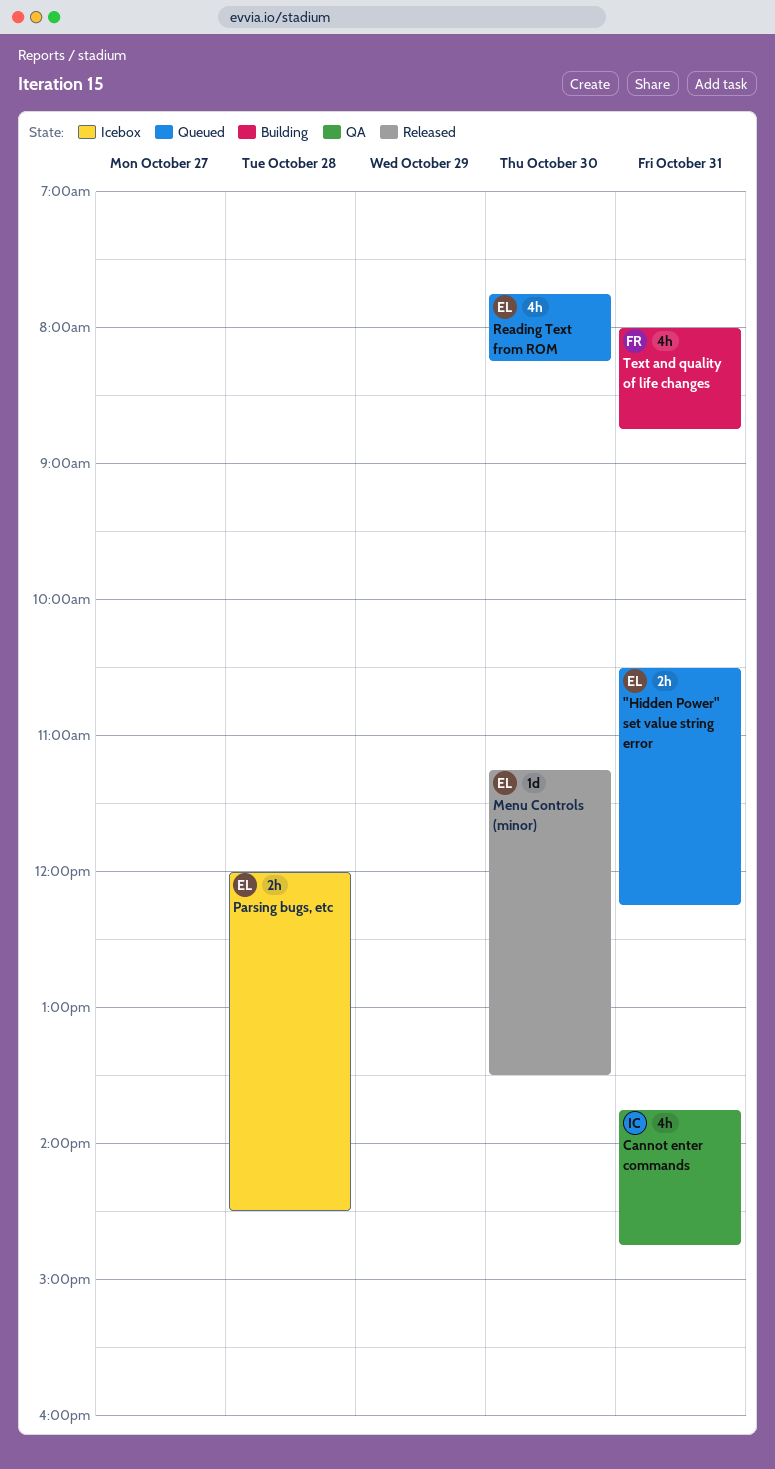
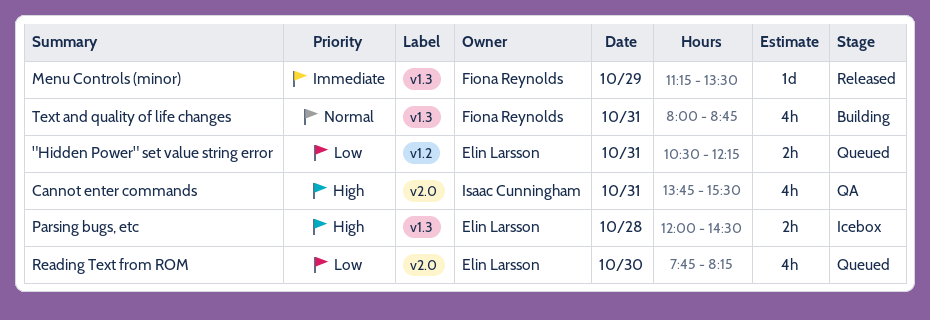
Cannot enter commands, ends: 14:45 -> 15:30
Menu Controls (minor), owner: Elin Larsson -> Fiona Reynolds
Menu Controls (minor), day: Oct 30 -> Oct 29

